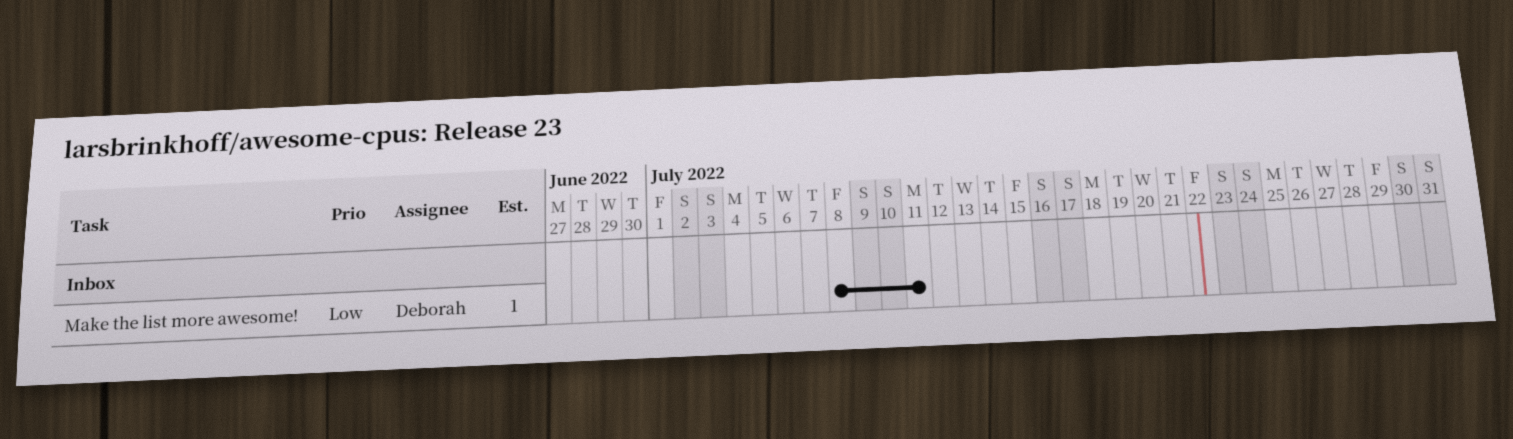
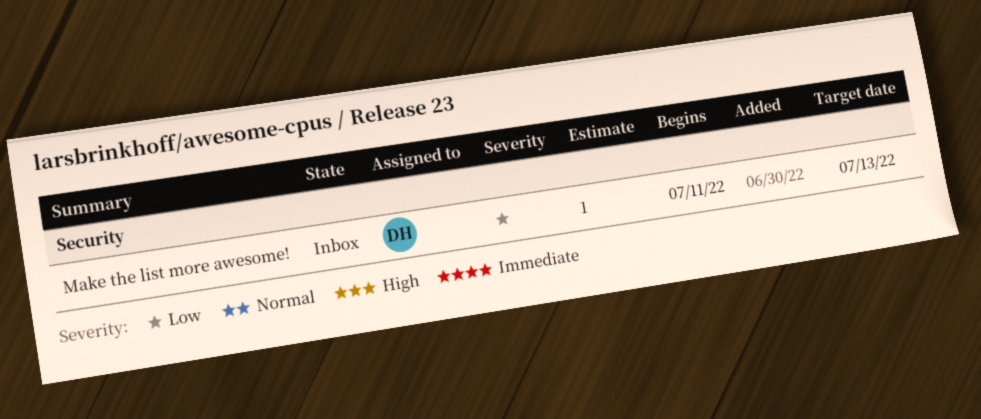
Make the list more awesome!, start: Jul 8 -> Jul 11
Make the list more awesome!, due: Jul 11 -> Jul 13

